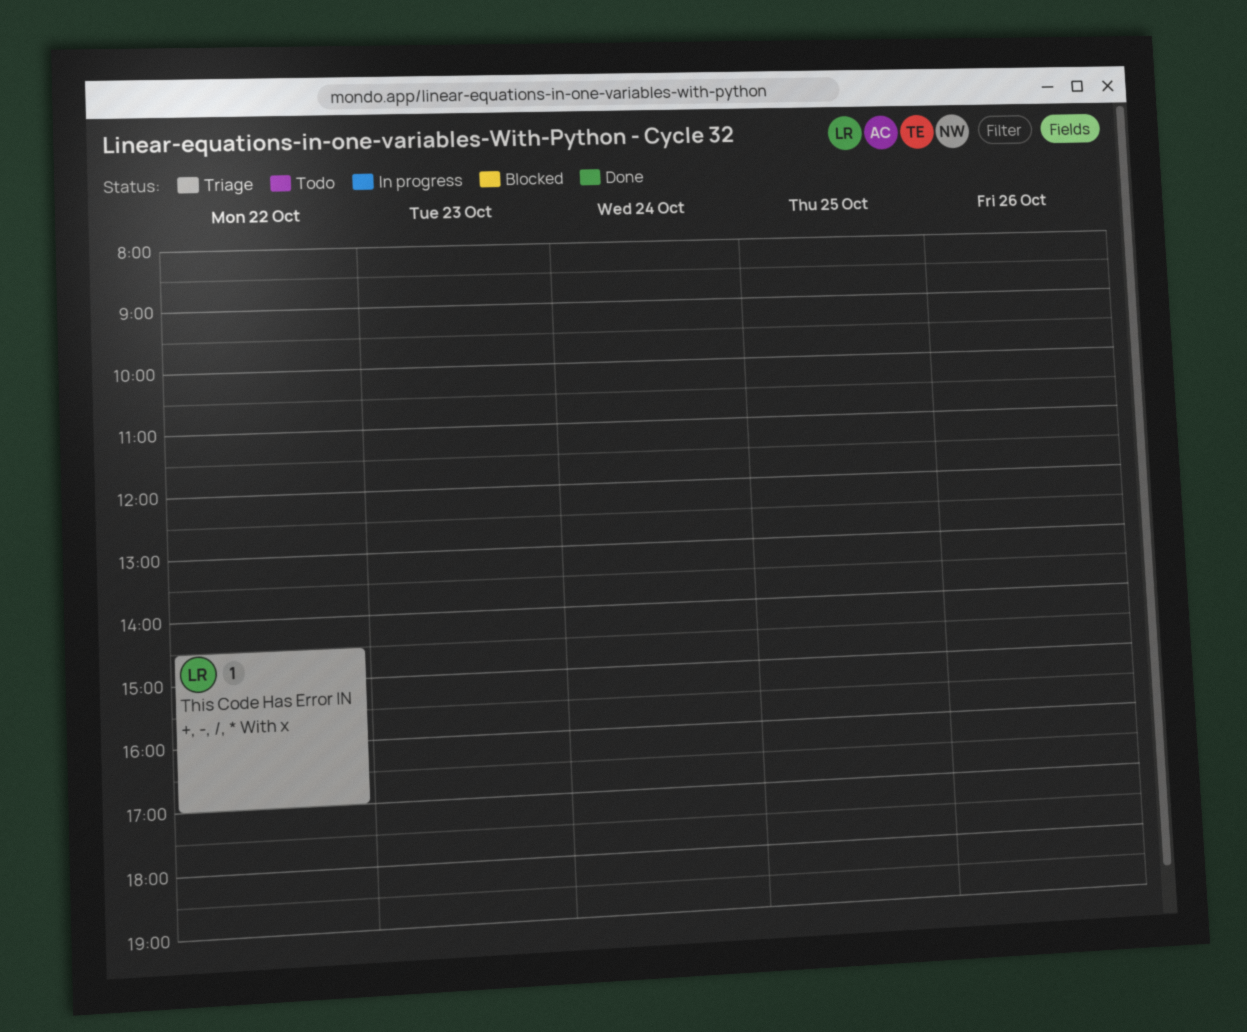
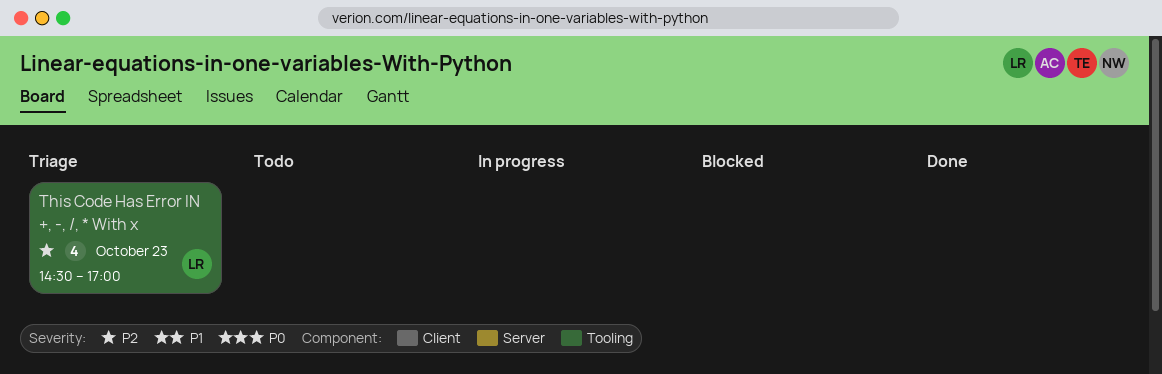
This Code Has Error IN +, -, /, * With x, estimate: 1 -> 4
This Code Has Error IN +, -, /, * With x, day: Oct 22 -> Oct 23

